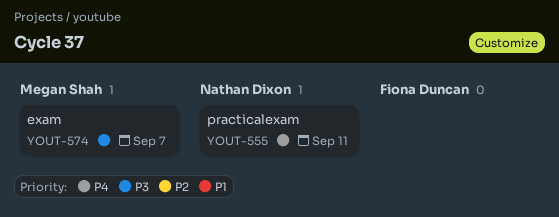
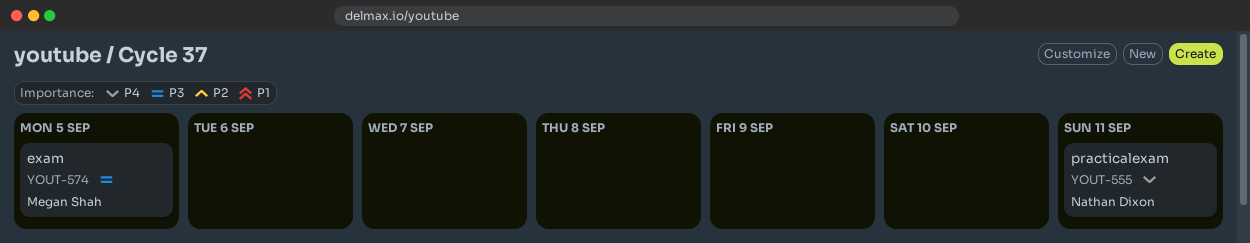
YOUT-574, due: Sep 7 -> Sep 5

